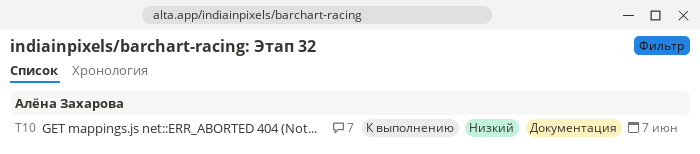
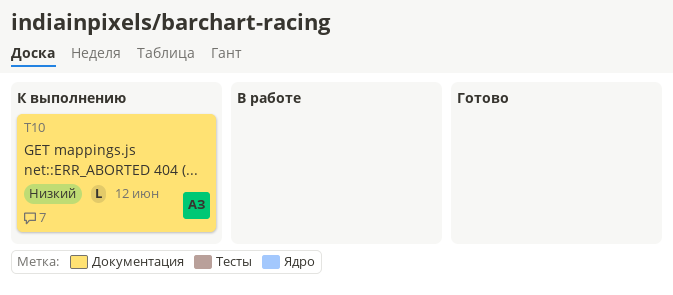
T10, due: Jun 7 -> Jun 12

